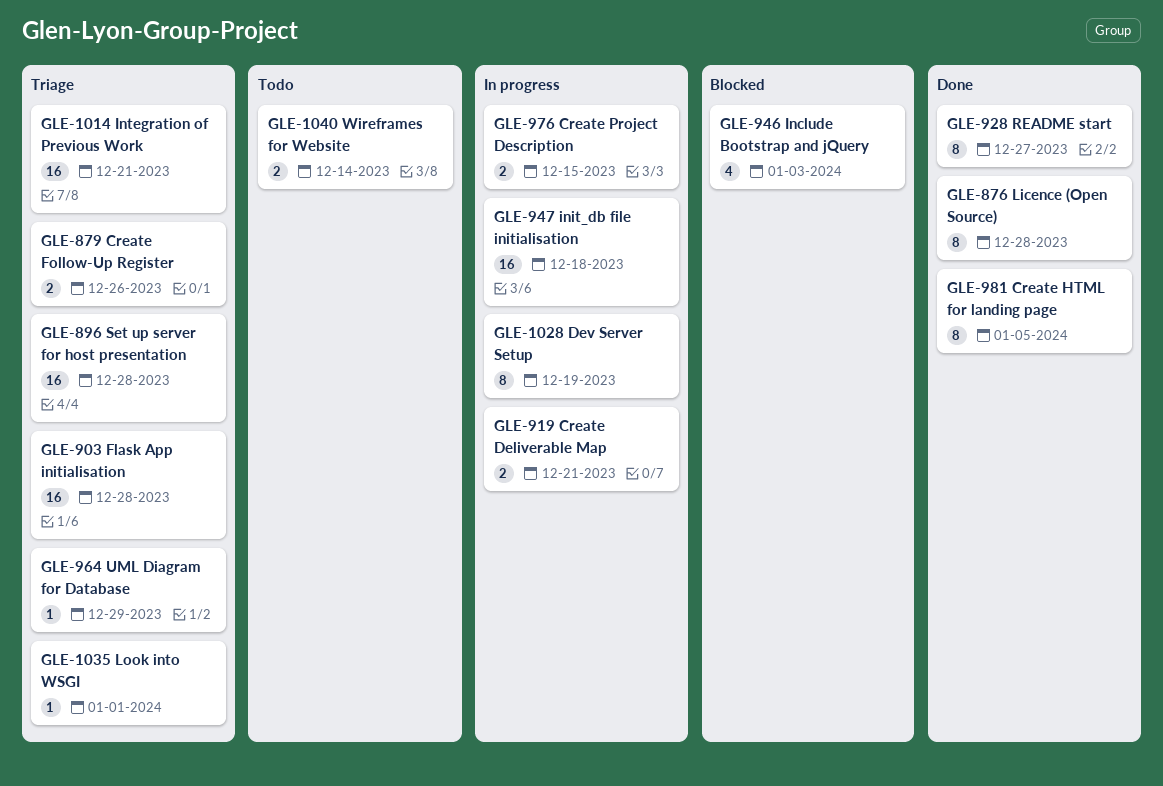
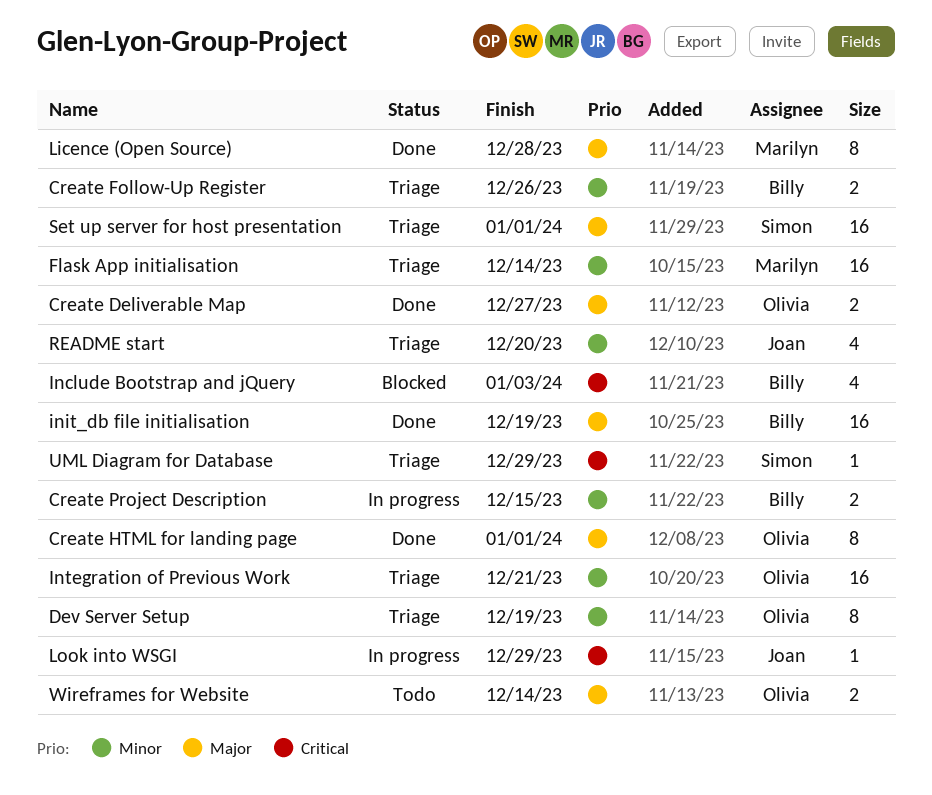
Create Deliverable Map, status: In progress -> Done
Create Deliverable Map, due: Dec 21 -> Dec 27
Create HTML for landing page, due: Jan 5 -> Jan 1
Dev Server Setup, status: In progress -> Triage
Flask App initialisation, due: Dec 28 -> Dec 14
init_db file initialisation, status: In progress -> Done
init_db file initialisation, due: Dec 18 -> Dec 19
Look into WSGI, status: Triage -> In progress
Look into WSGI, due: Jan 1 -> Dec 29
README start, status: Done -> Triage
README start, estimate: 8 -> 4
README start, due: Dec 27 -> Dec 20
Set up server for host presentation, due: Dec 28 -> Jan 1

